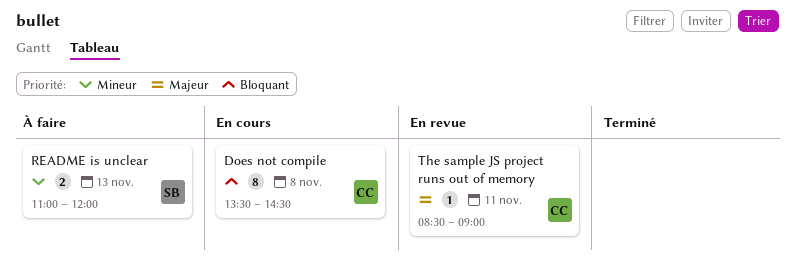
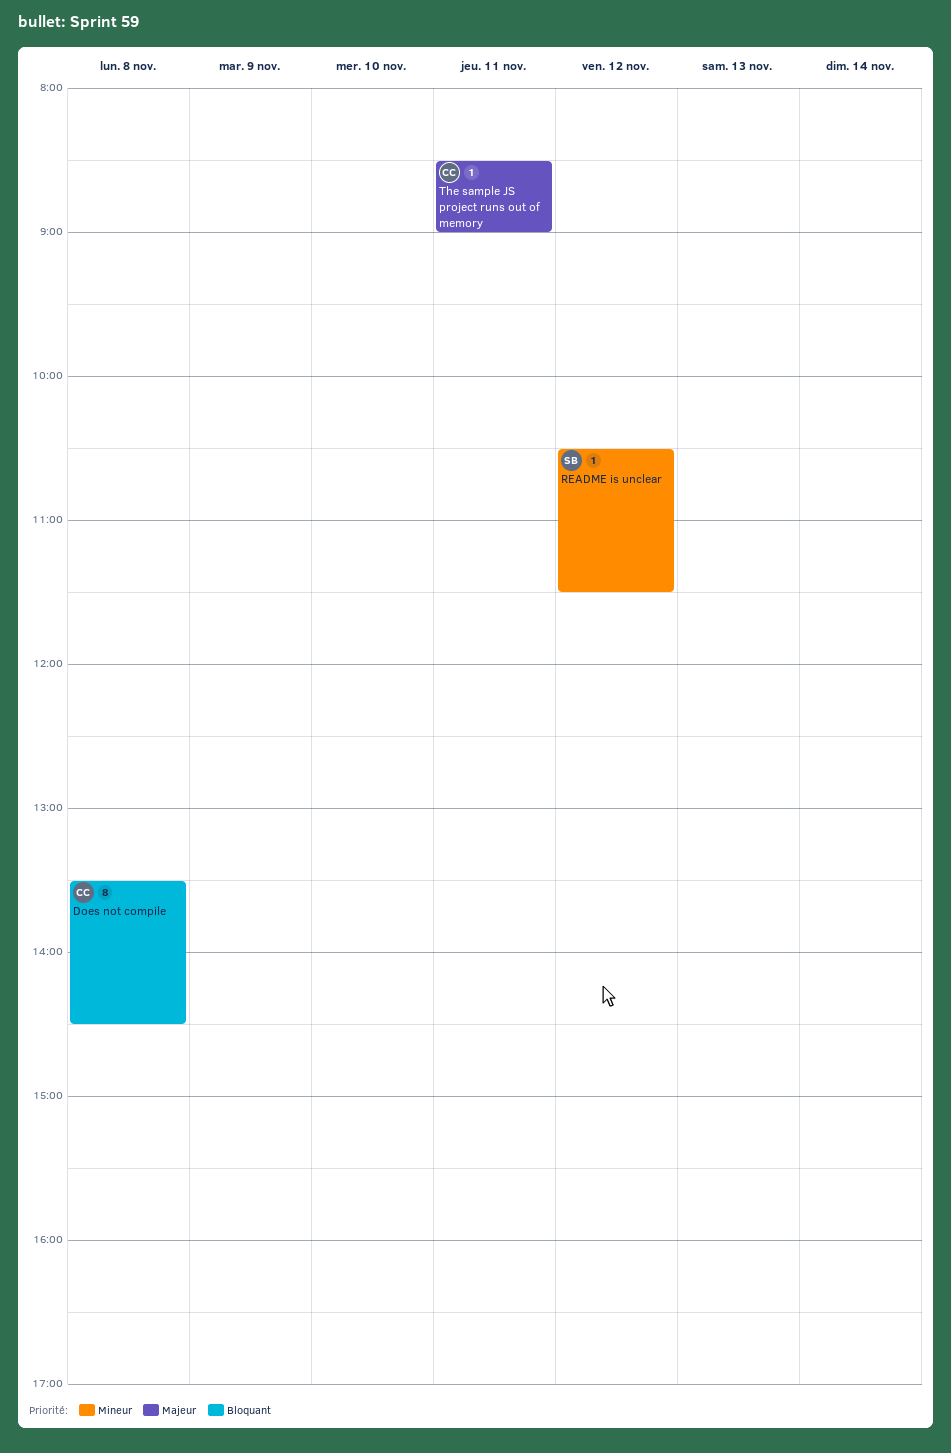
README is unclear, estimate: 2 -> 1
README is unclear, day: Nov 13 -> Nov 12
README is unclear, begins: 11:00 -> 10:30
README is unclear, ends: 12:00 -> 11:30

